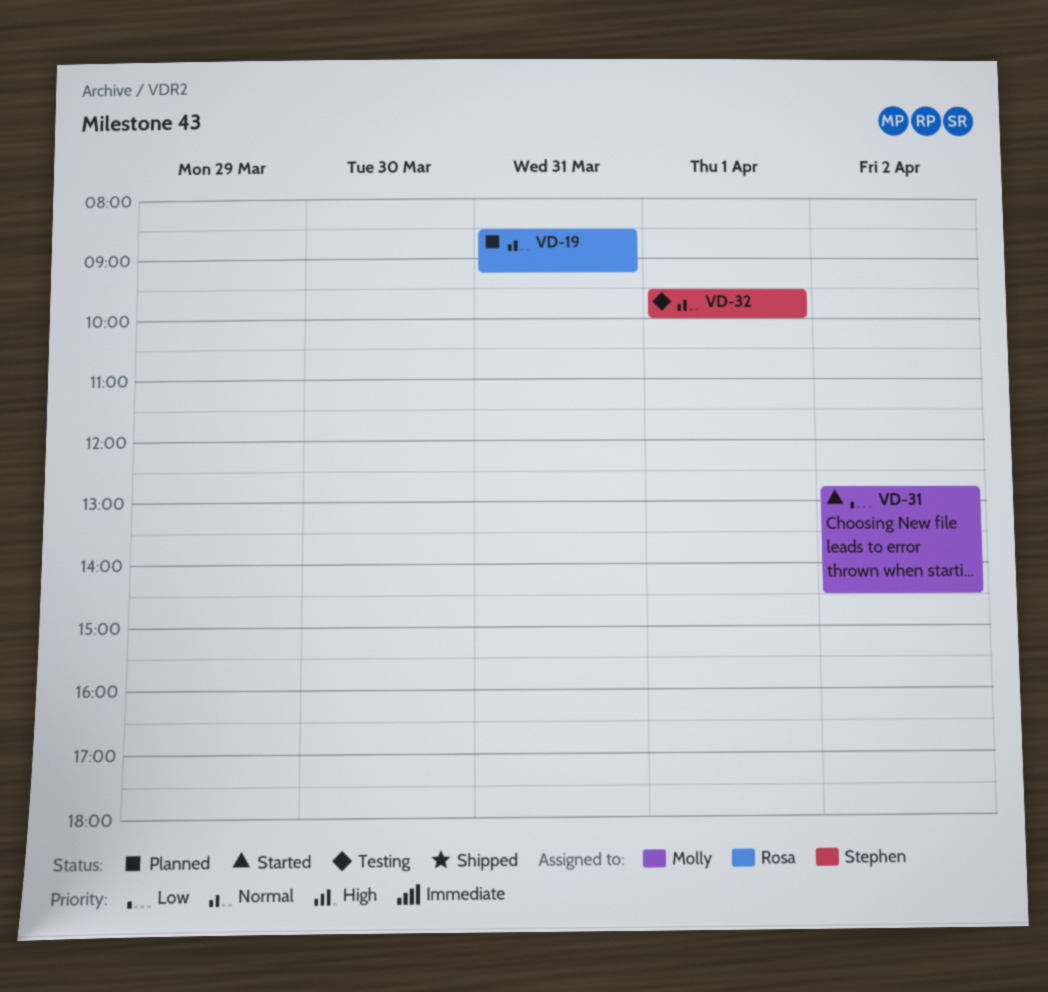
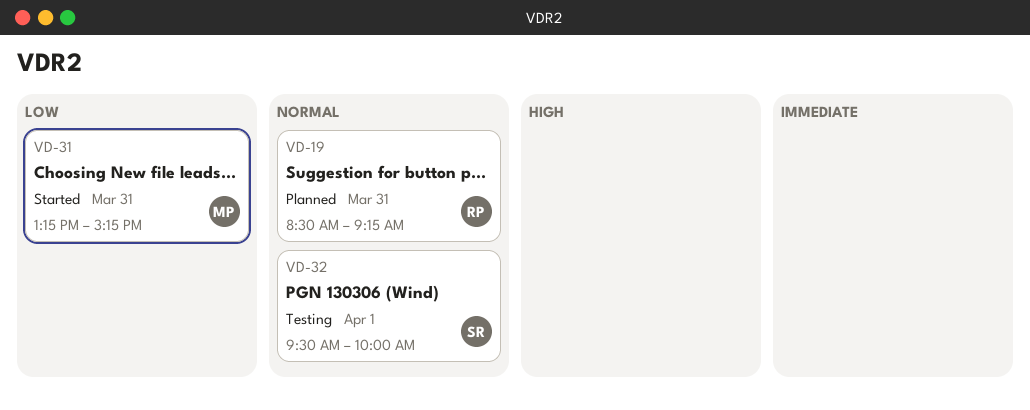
VD-31, day: Apr 2 -> Mar 31
VD-31, begins: 12:45 -> 13:15
VD-31, ends: 14:30 -> 15:15

